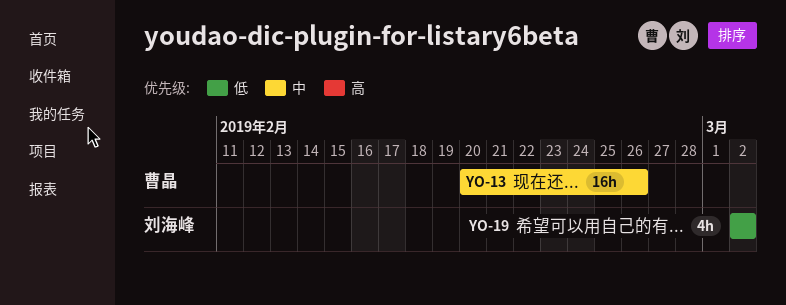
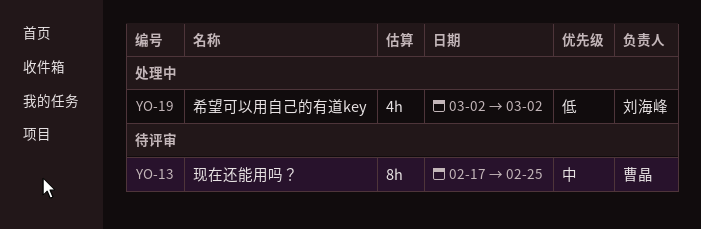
YO-13, estimate: 16h -> 8h
YO-13, start: Feb 20 -> Feb 17
YO-13, due: Feb 26 -> Feb 25

